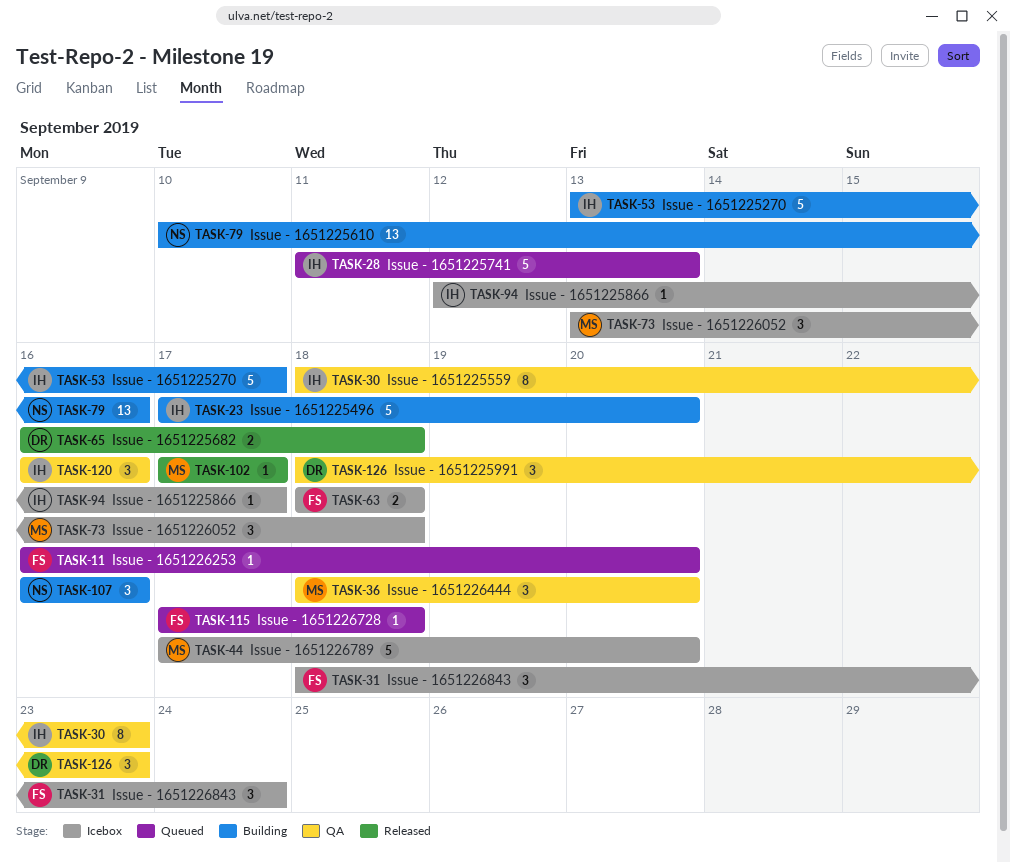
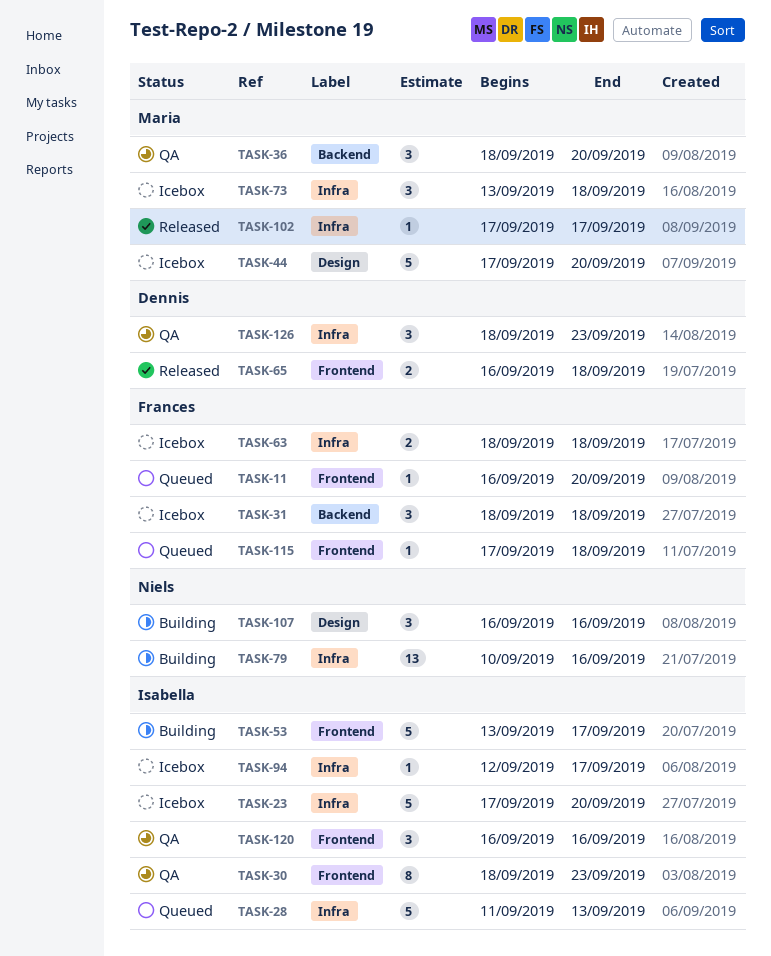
TASK-23, status: Building -> Icebox
TASK-31, due: Sep 24 -> Sep 18

